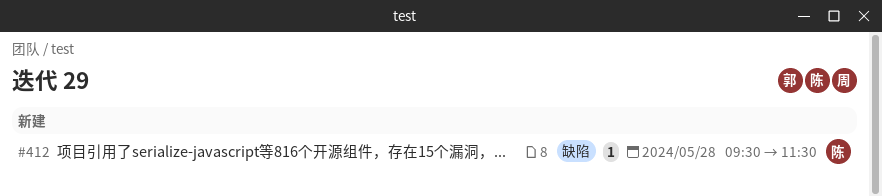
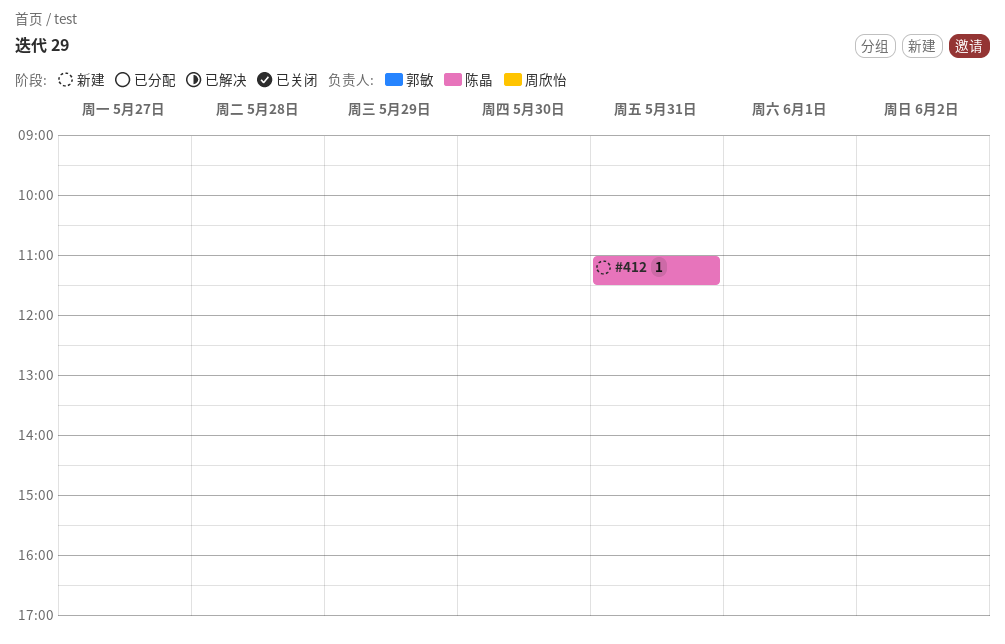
#412, day: May 28 -> May 31
#412, begins: 09:30 -> 11:00

